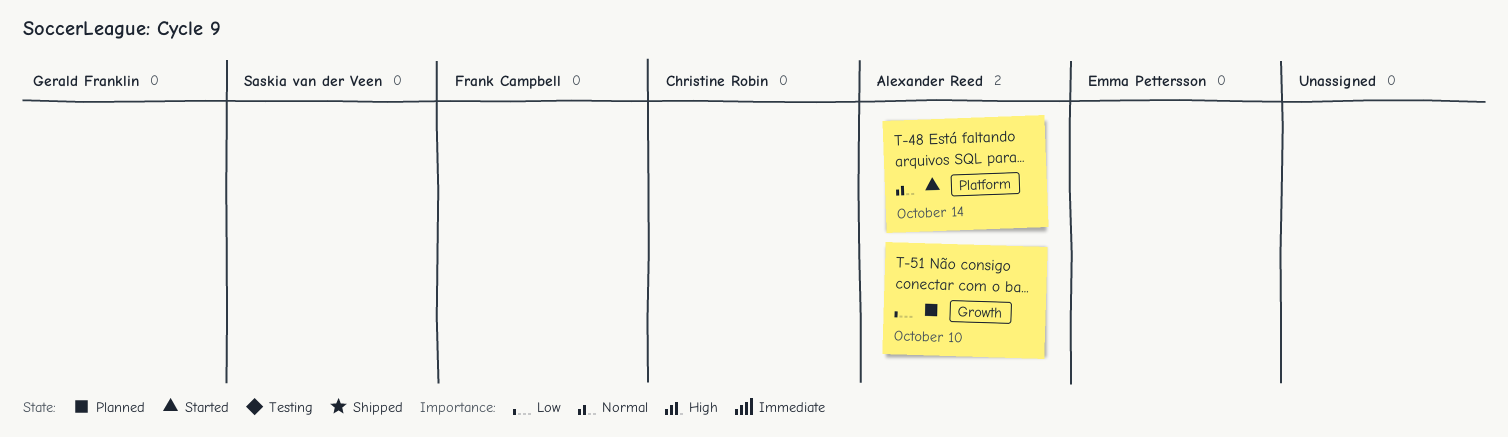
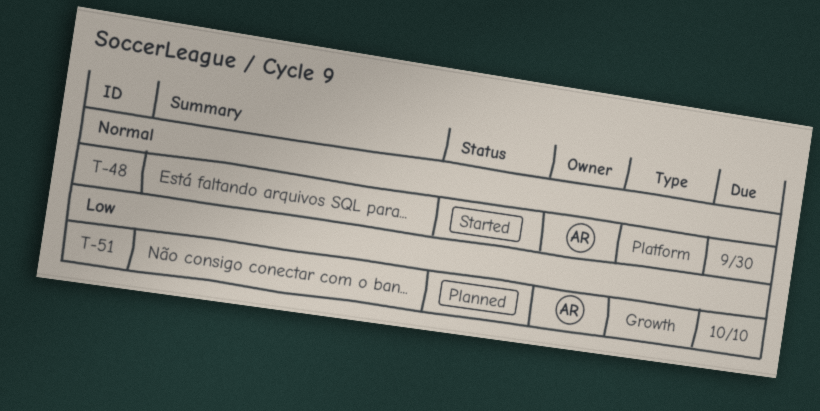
T-48, due: Oct 14 -> Sep 30

